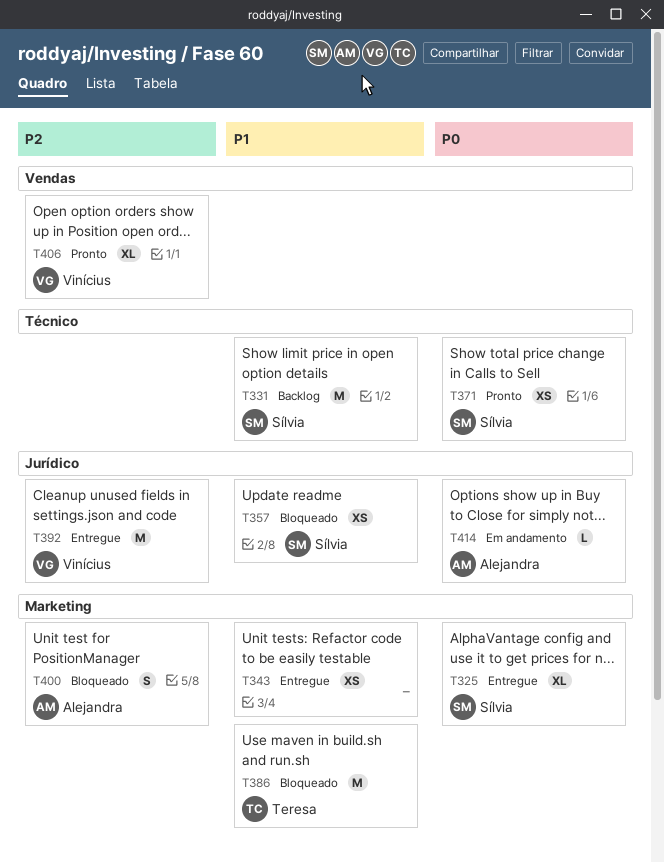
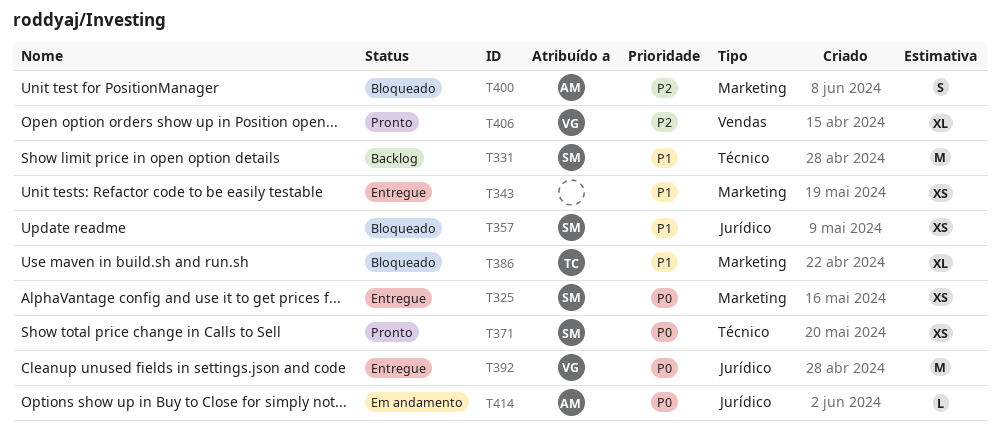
T325, estimate: XL -> XS
T386, estimate: M -> XL
T392, priority: P2 -> P0

